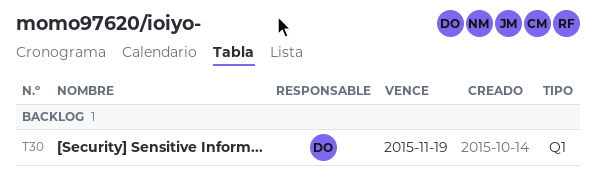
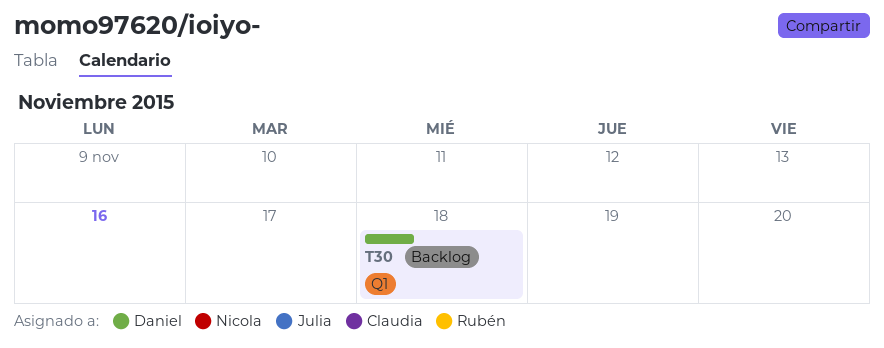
T30, due: Nov 19 -> Nov 18

